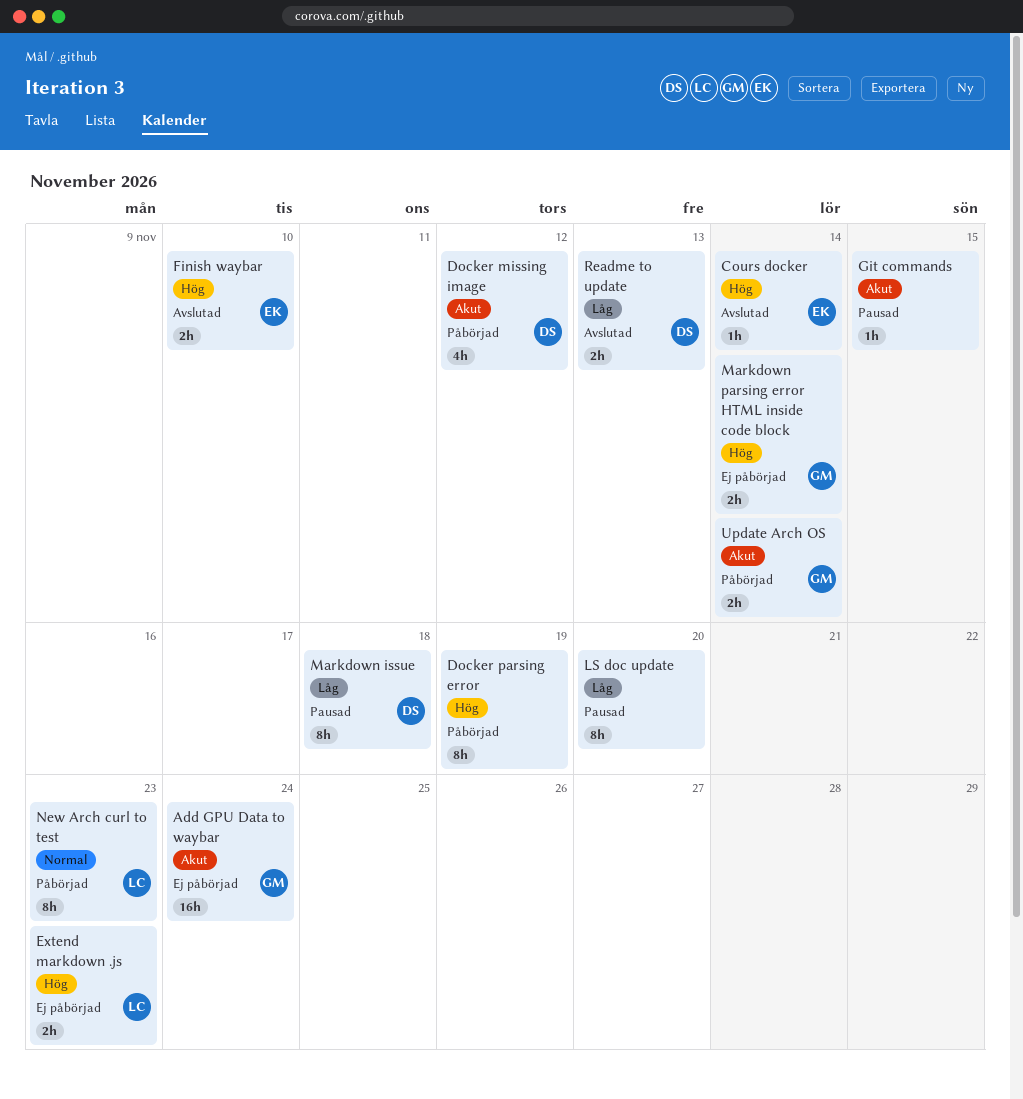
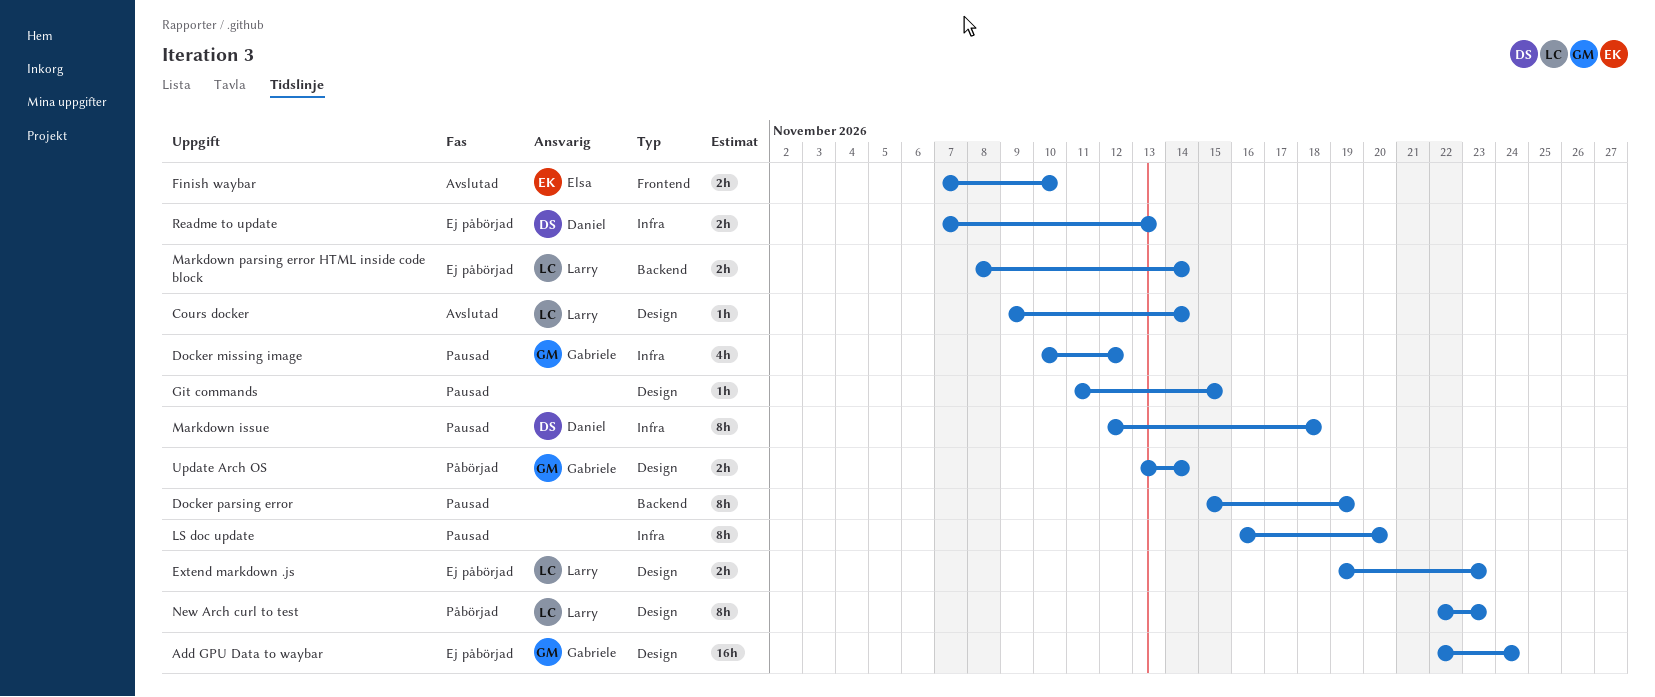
Cours docker, owner: Elsa -> Larry
Docker missing image, status: Påbörjad -> Pausad
Docker missing image, owner: Daniel -> Gabriele
Docker parsing error, status: Påbörjad -> Pausad
Markdown parsing error HTML inside code block, owner: Gabriele -> Larry
Readme to update, status: Avslutad -> Ej påbörjad

